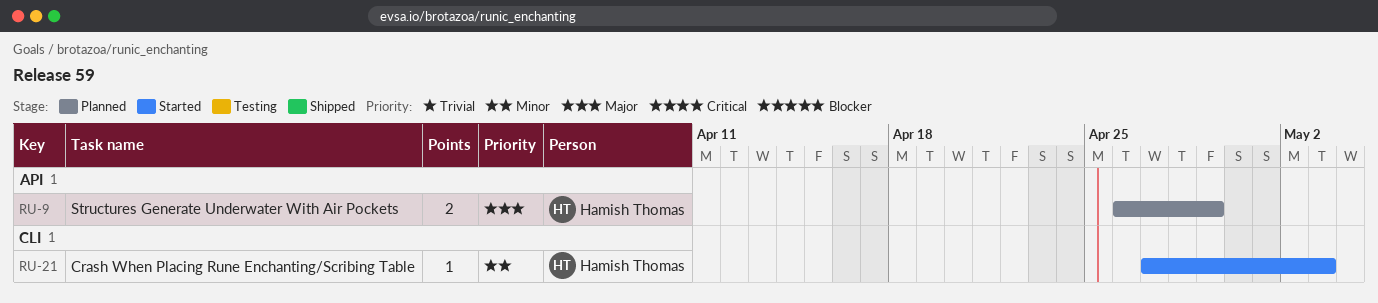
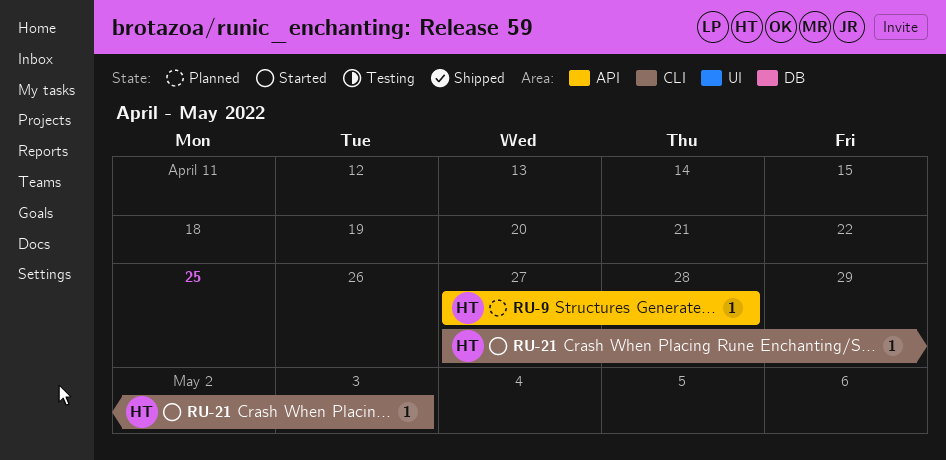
RU-9, estimate: 2 -> 1
RU-9, start: Apr 26 -> Apr 27
RU-9, due: Apr 29 -> Apr 28

